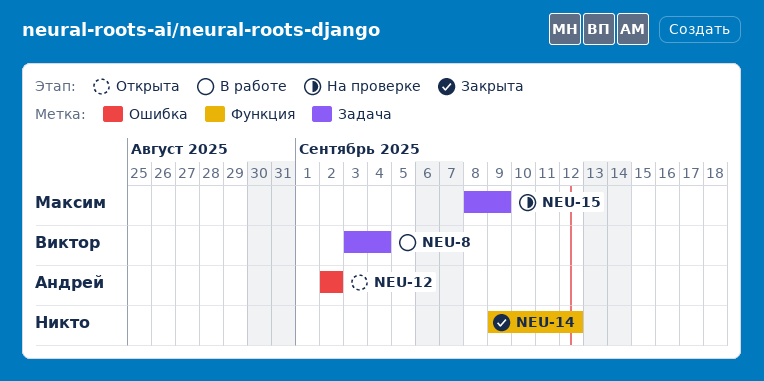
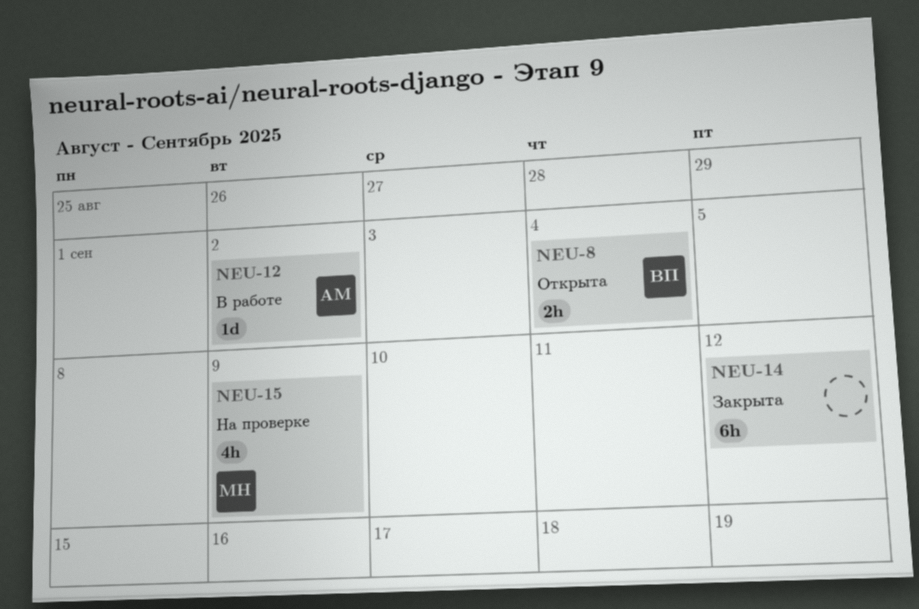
NEU-8, status: В работе -> Открыта
NEU-12, status: Открыта -> В работе

